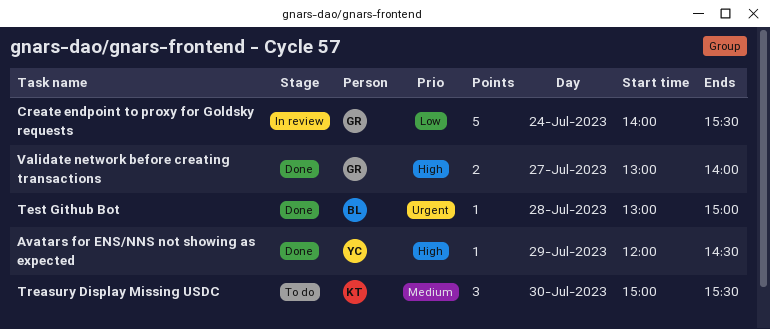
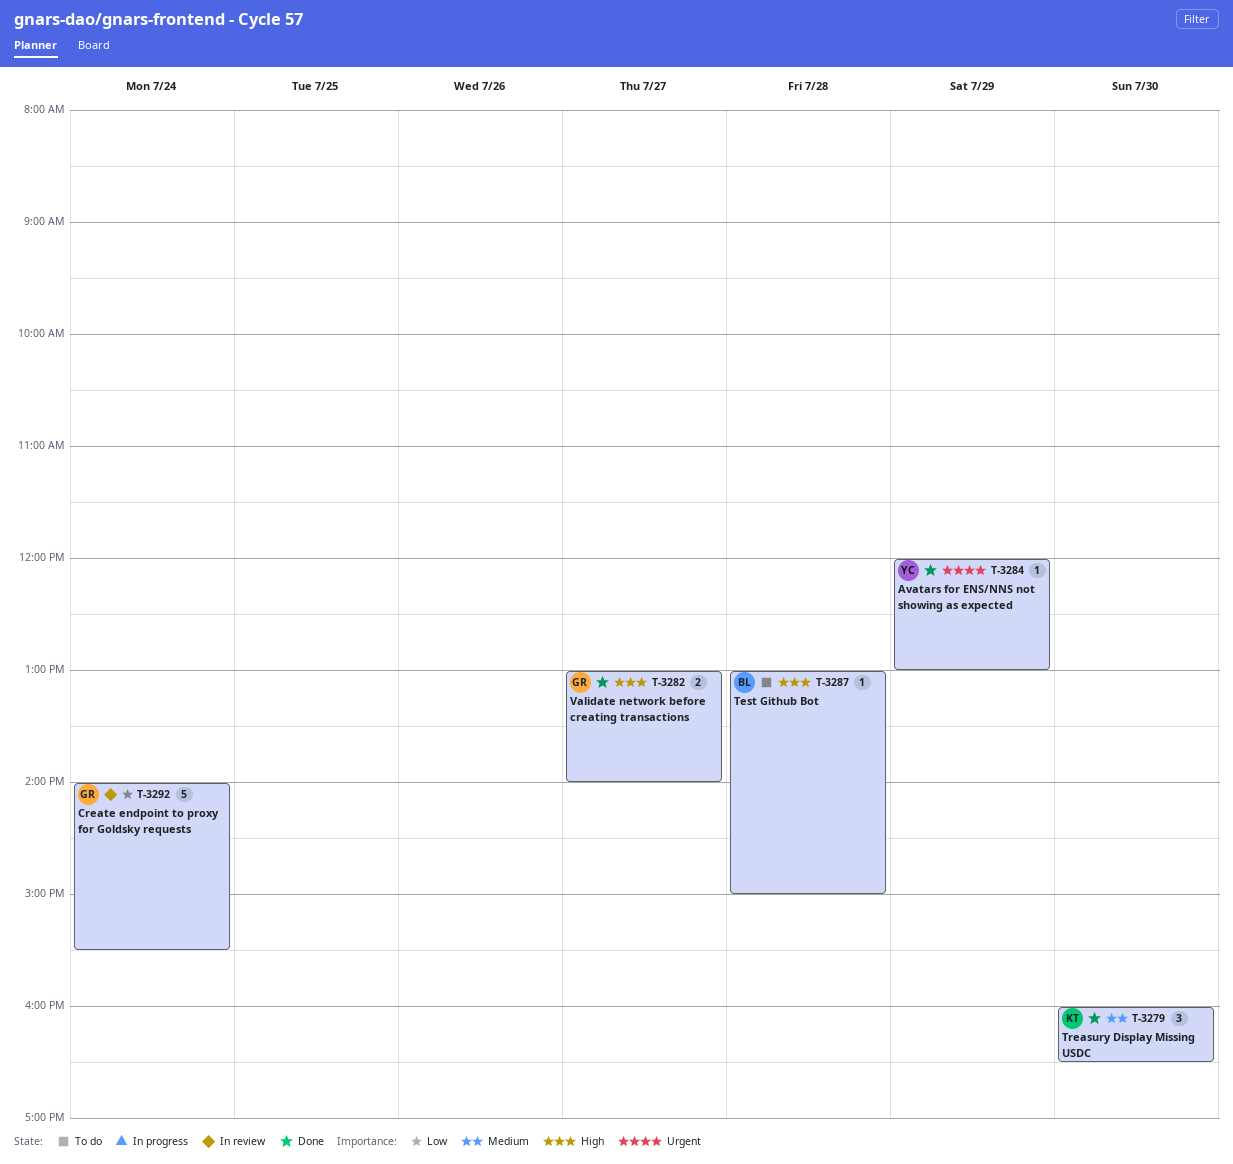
Avatars for ENS/NNS not showing as expected, priority: High -> Urgent
Avatars for ENS/NNS not showing as expected, ends: 14:30 -> 13:00
Test Github Bot, status: Done -> To do
Test Github Bot, priority: Urgent -> High
Treasury Display Missing USDC, status: To do -> Done
Treasury Display Missing USDC, begins: 15:00 -> 16:00
Treasury Display Missing USDC, ends: 15:30 -> 16:30

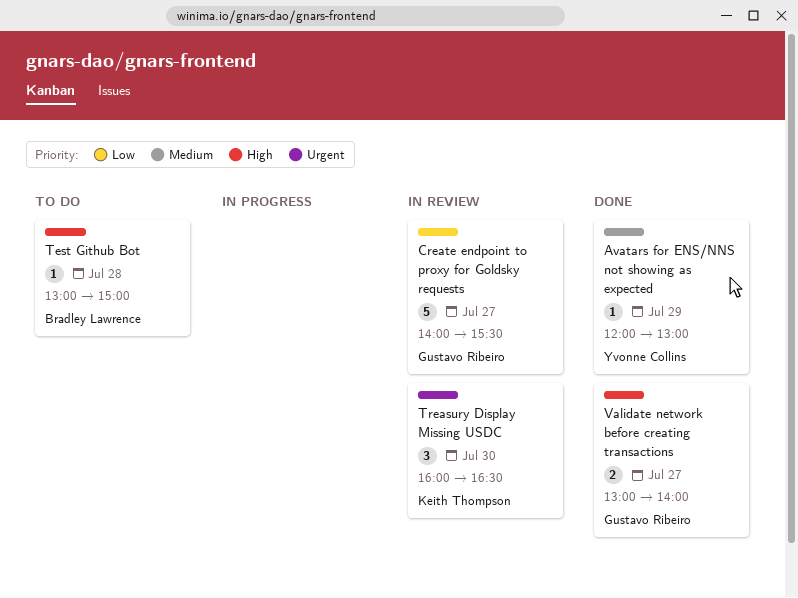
Avatars for ENS/NNS not showing as expected, priority: Urgent -> Medium
Create endpoint to proxy for Goldsky requests, day: Jul 24 -> Jul 27
Treasury Display Missing USDC, status: Done -> In review
Treasury Display Missing USDC, priority: Medium -> Urgent

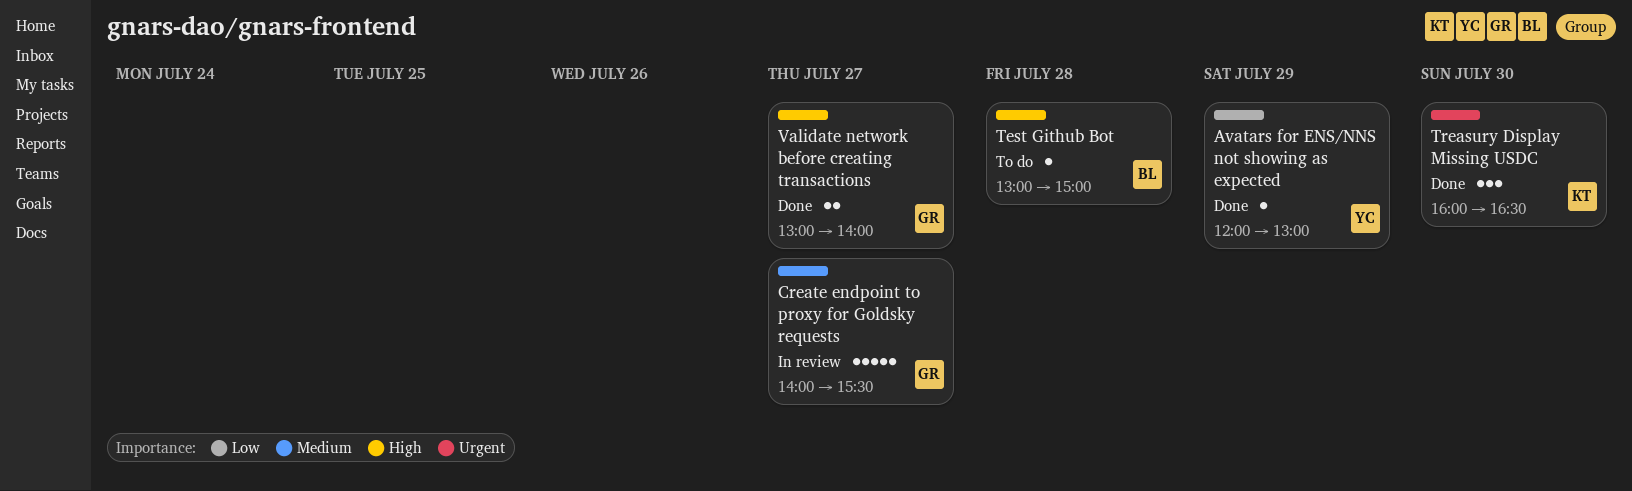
Avatars for ENS/NNS not showing as expected, priority: Medium -> Low
Create endpoint to proxy for Goldsky requests, priority: Low -> Medium
Treasury Display Missing USDC, status: In review -> Done

